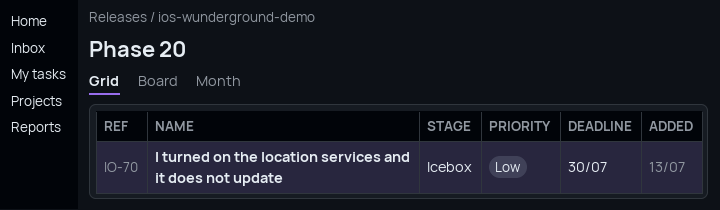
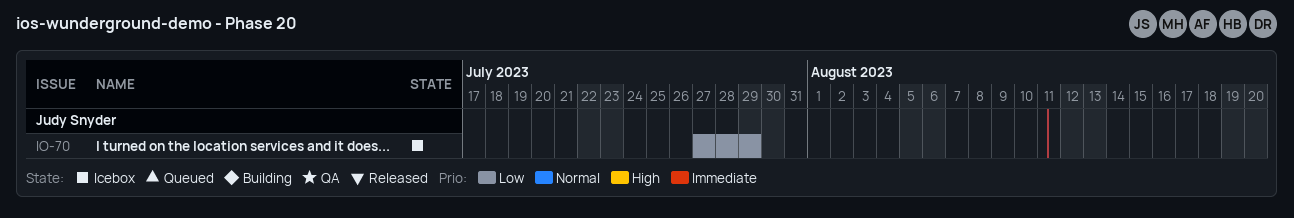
IO-70, due: Jul 30 -> Jul 29

